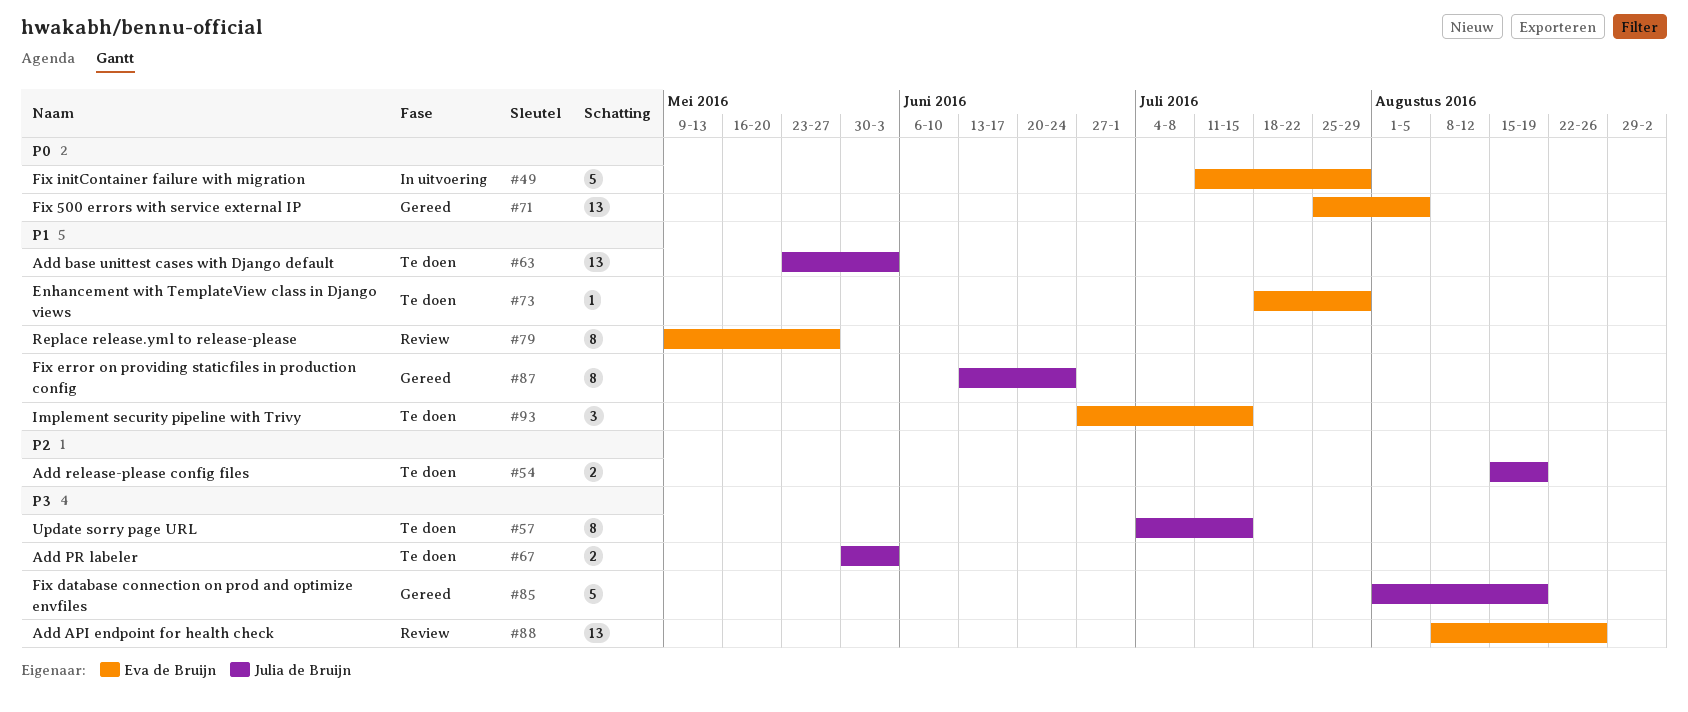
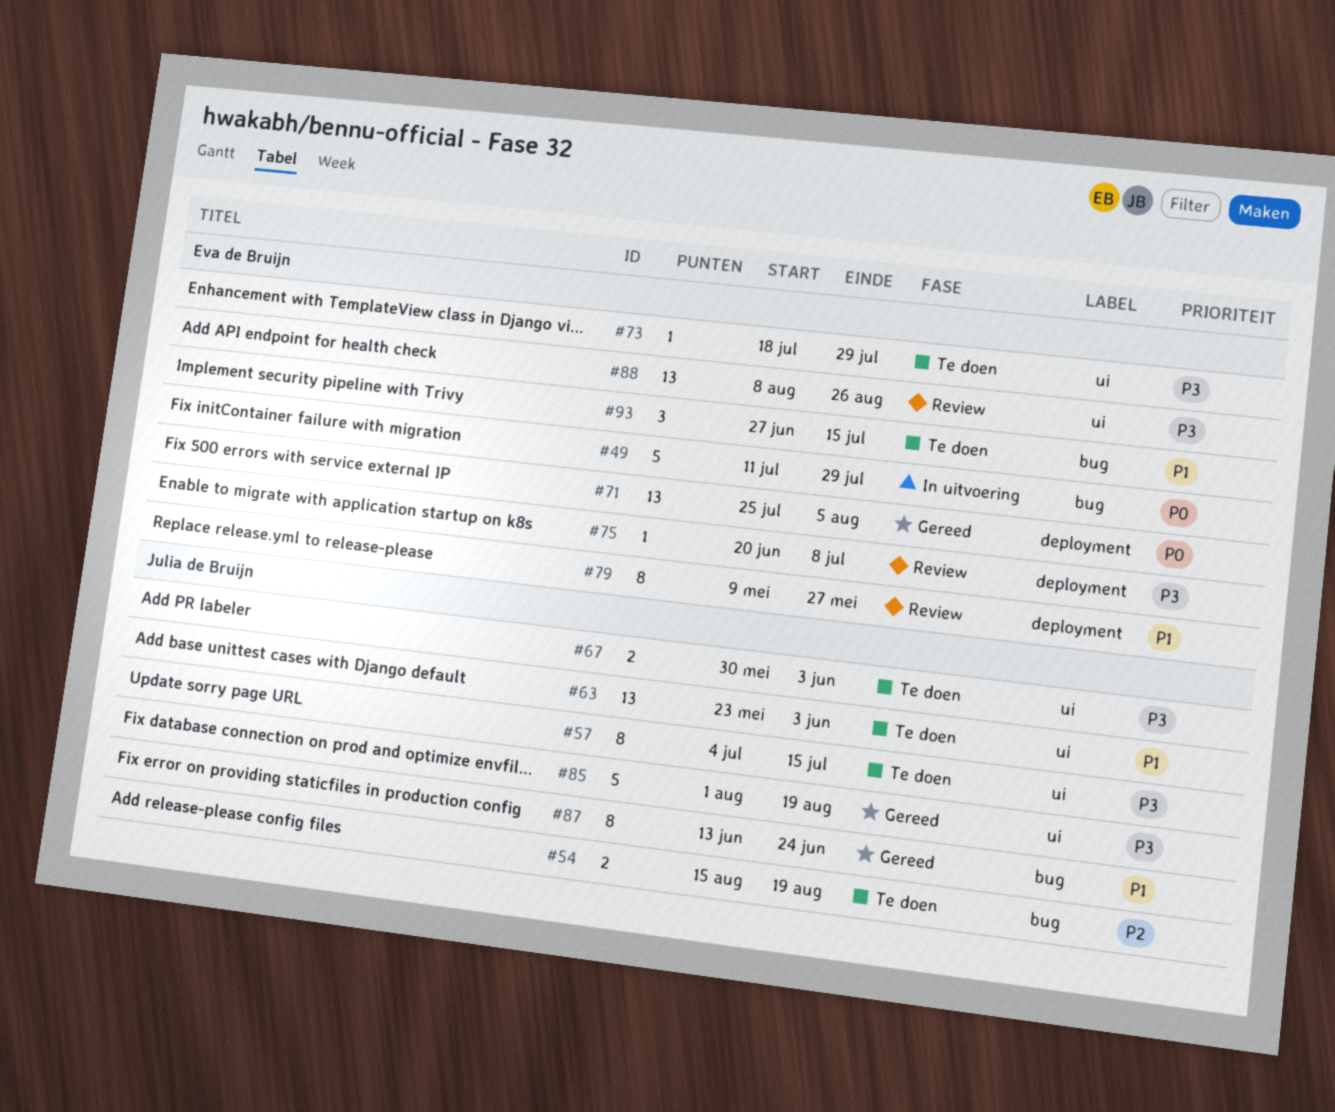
#73, priority: P1 -> P3
#75: none -> present

